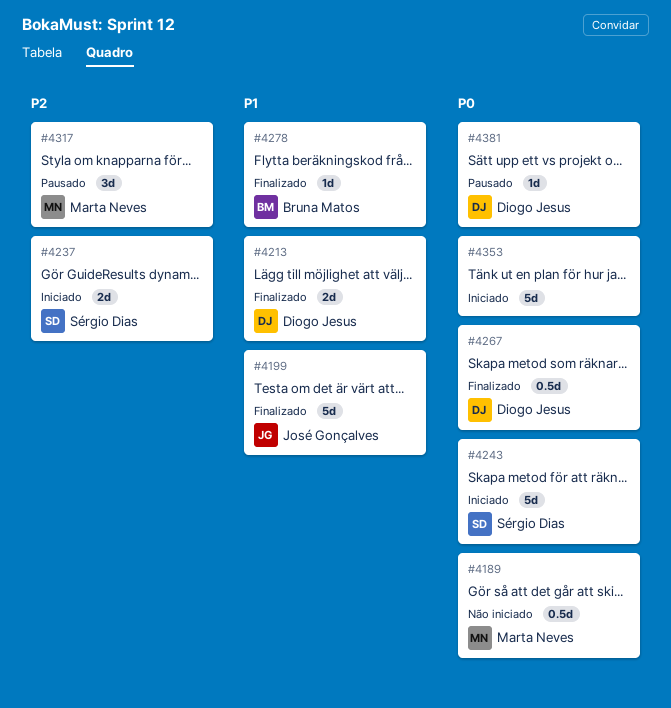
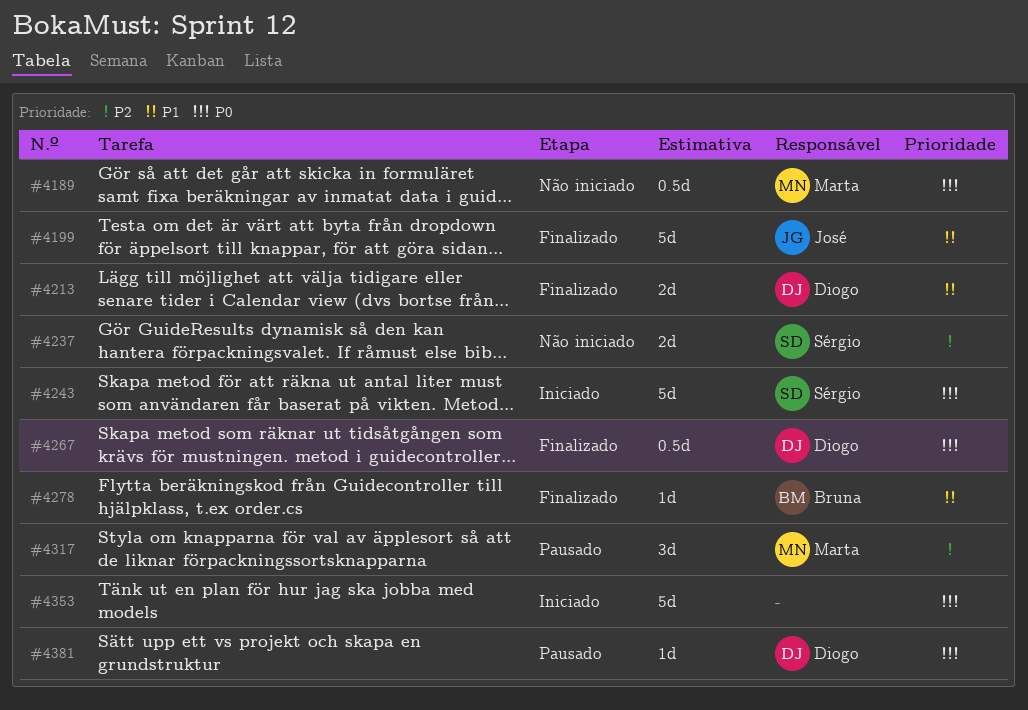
#4237, status: Iniciado -> Não iniciado

